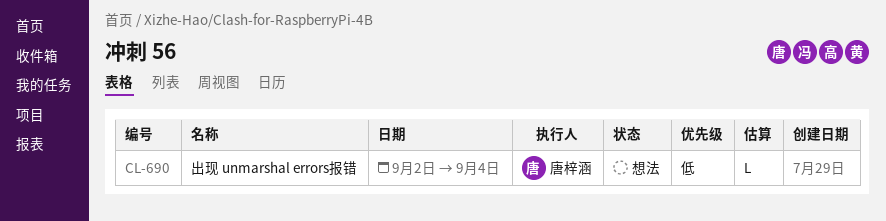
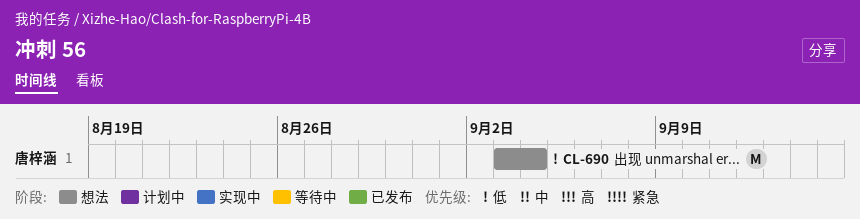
CL-690, estimate: L -> M
CL-690, start: Sep 2 -> Sep 3

